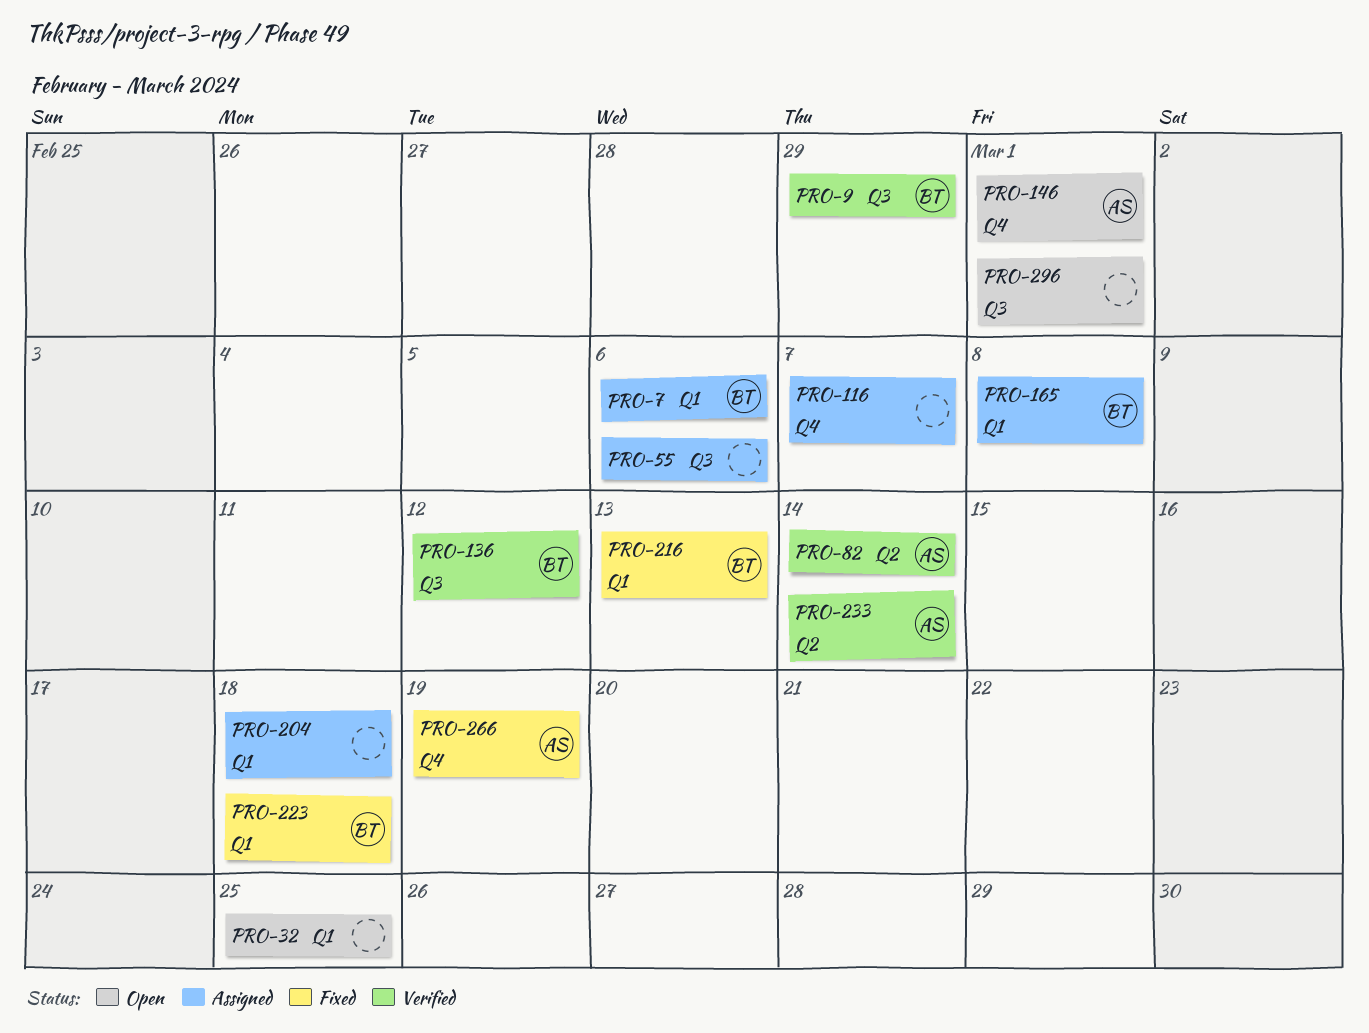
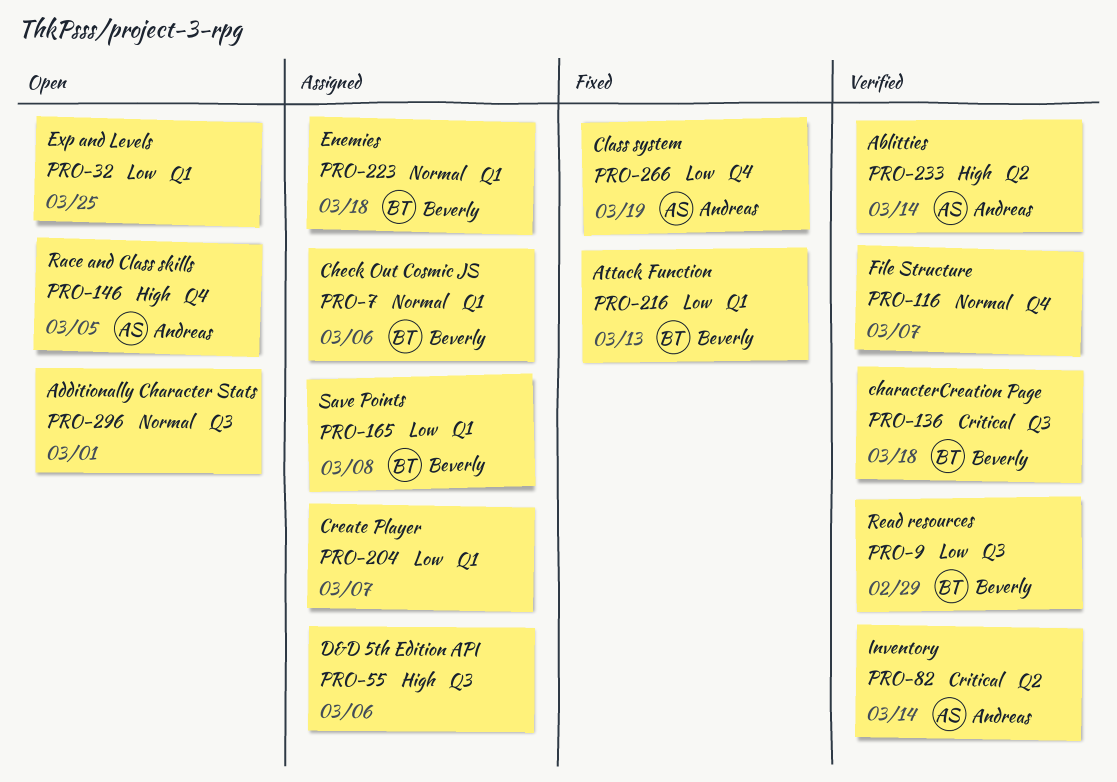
PRO-116, status: Assigned -> Verified
PRO-136, due: Mar 12 -> Mar 18
PRO-146, due: Mar 1 -> Mar 5
PRO-204, due: Mar 18 -> Mar 7
PRO-223, status: Fixed -> Assigned

